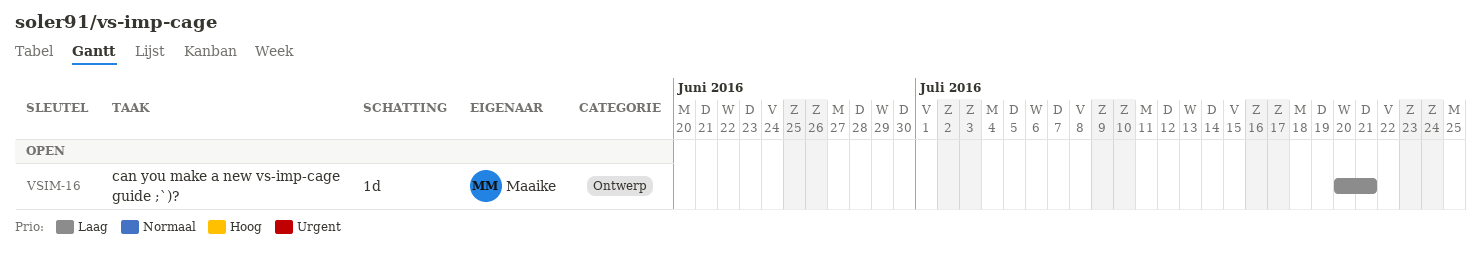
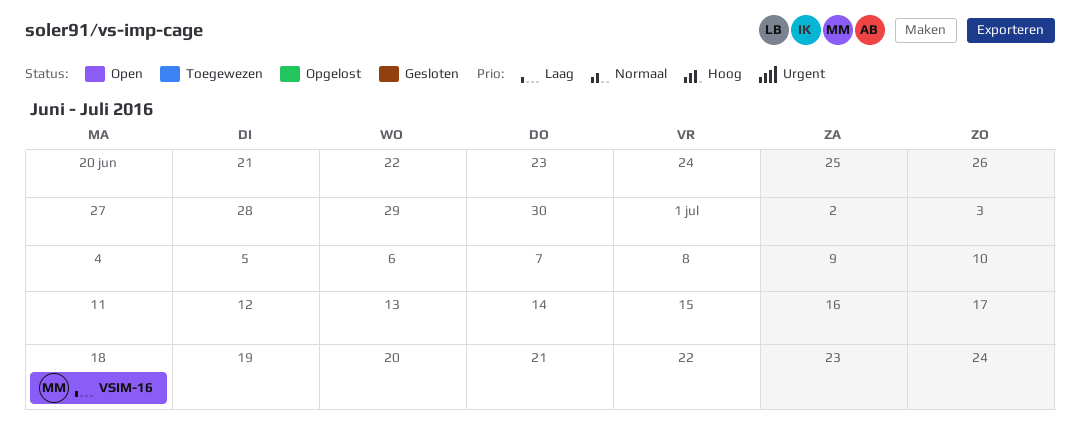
VSIM-16, start: Jul 20 -> Jul 18
VSIM-16, due: Jul 21 -> Jul 18

